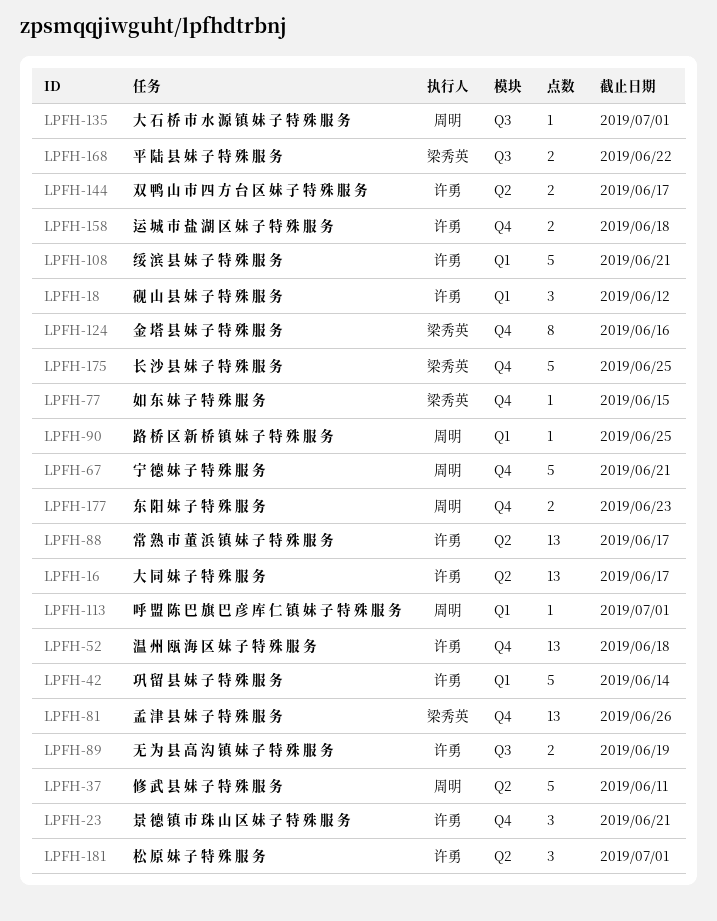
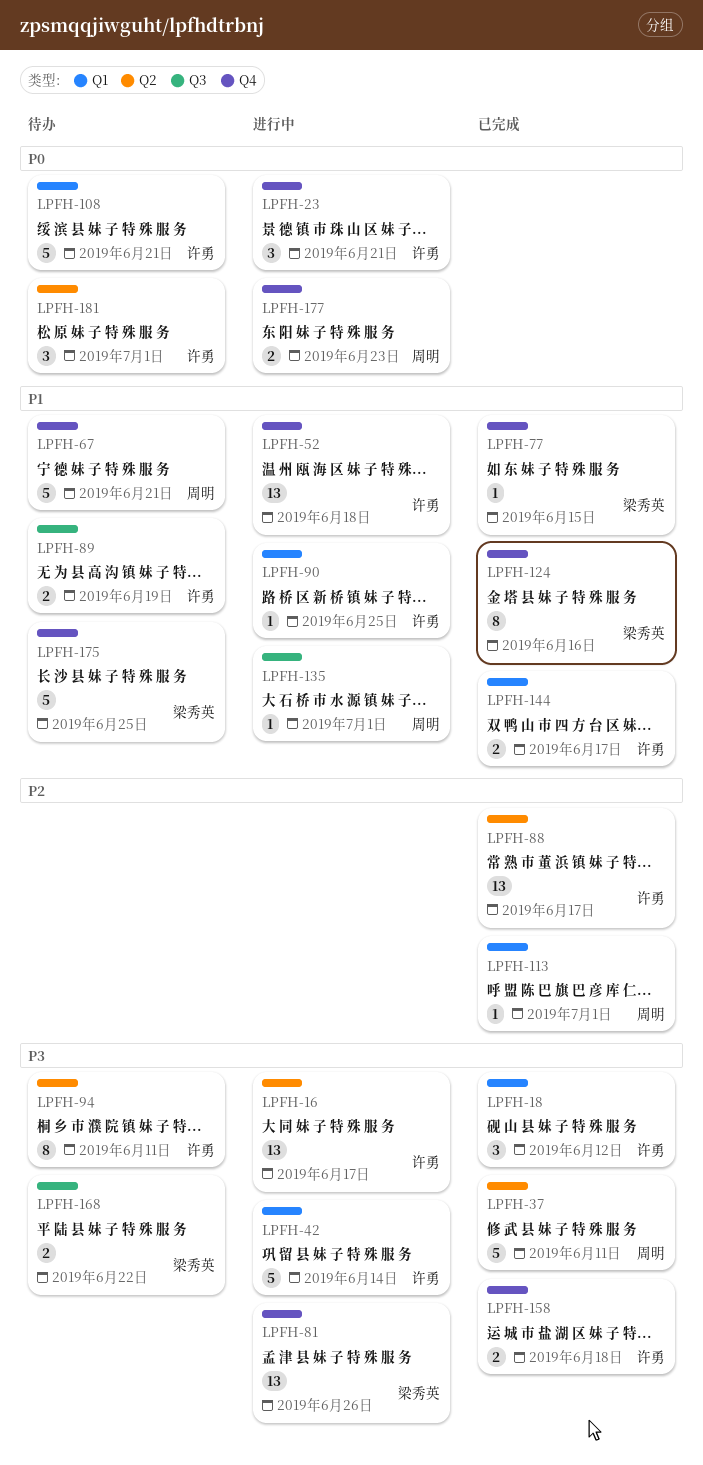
LPFH-90, owner: 周明 -> 许勇
LPFH-94: none -> present
LPFH-144, label: Q2 -> Q1

